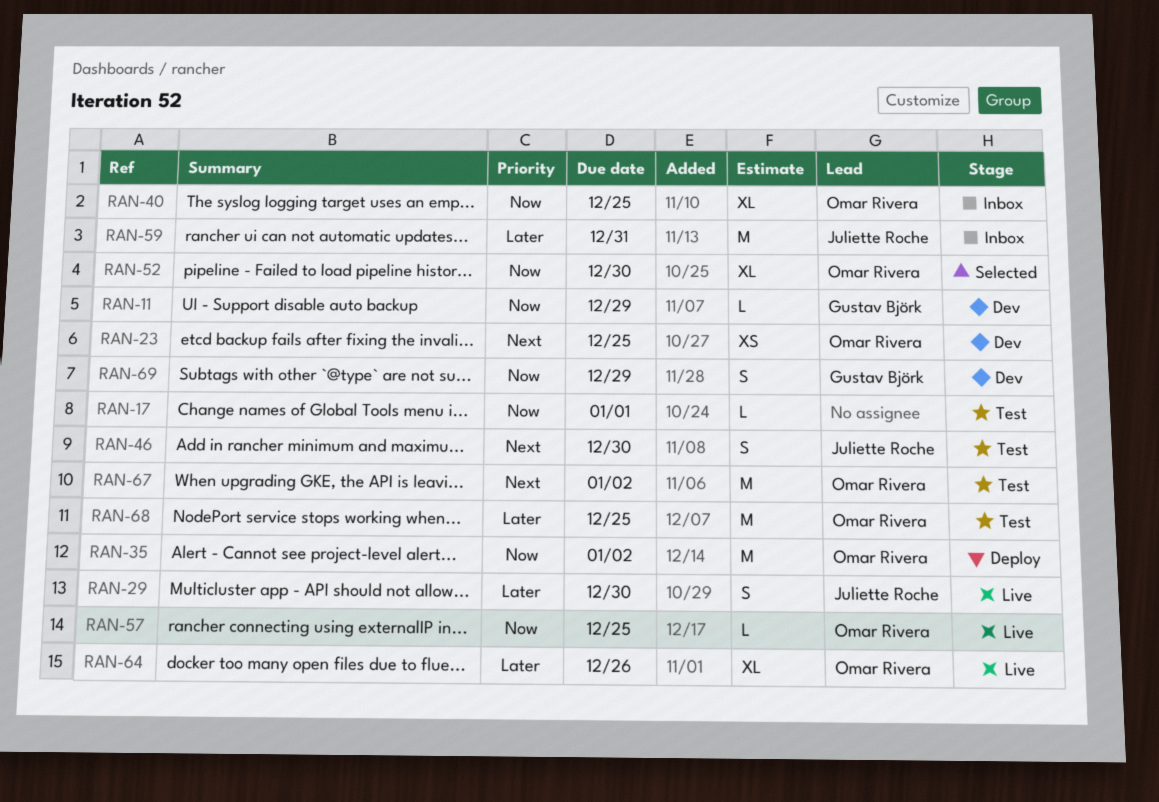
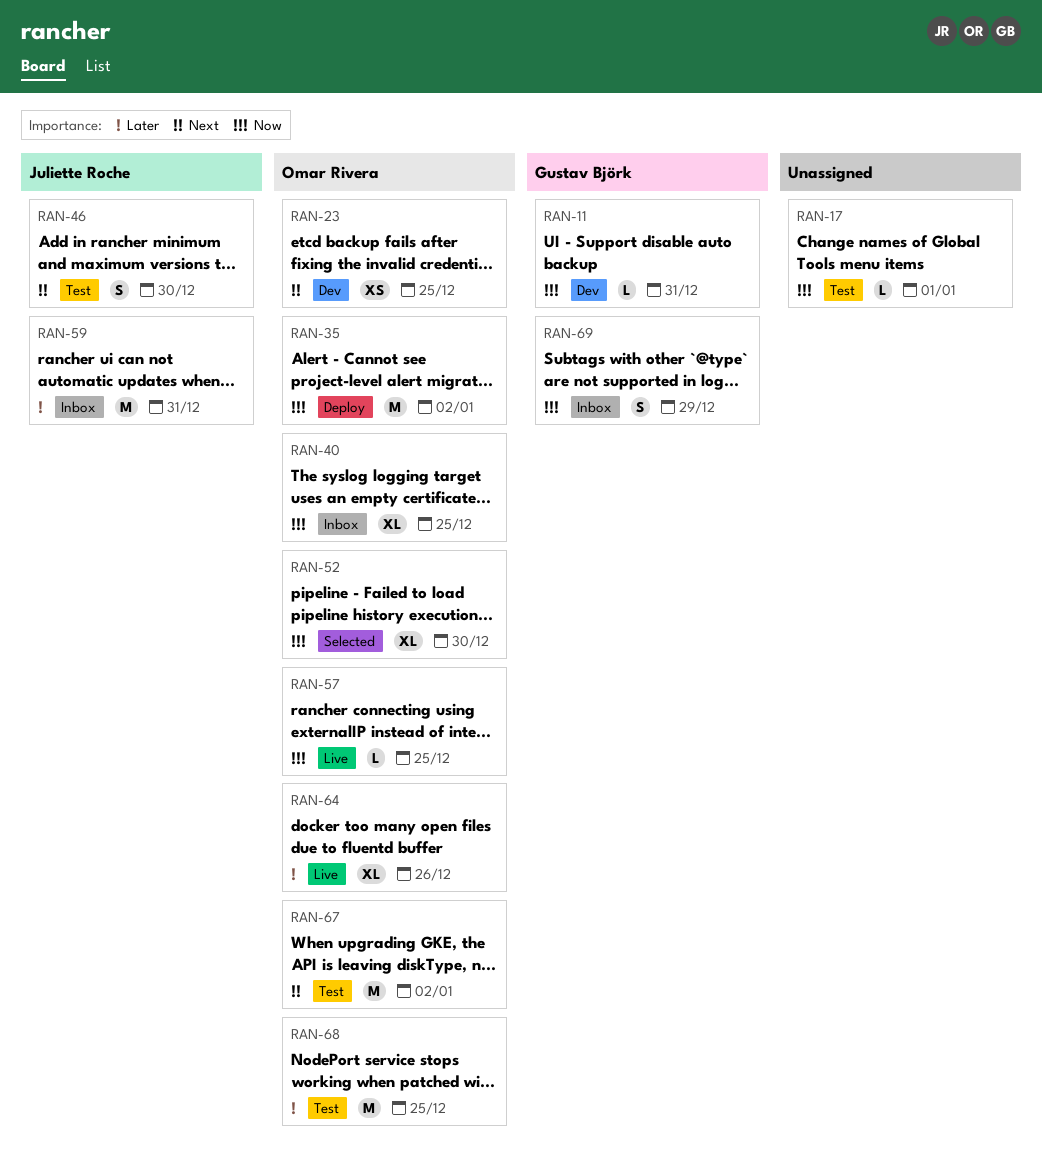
RAN-11, due: Dec 29 -> Dec 31
RAN-29: present -> none
RAN-69, status: Dev -> Inbox

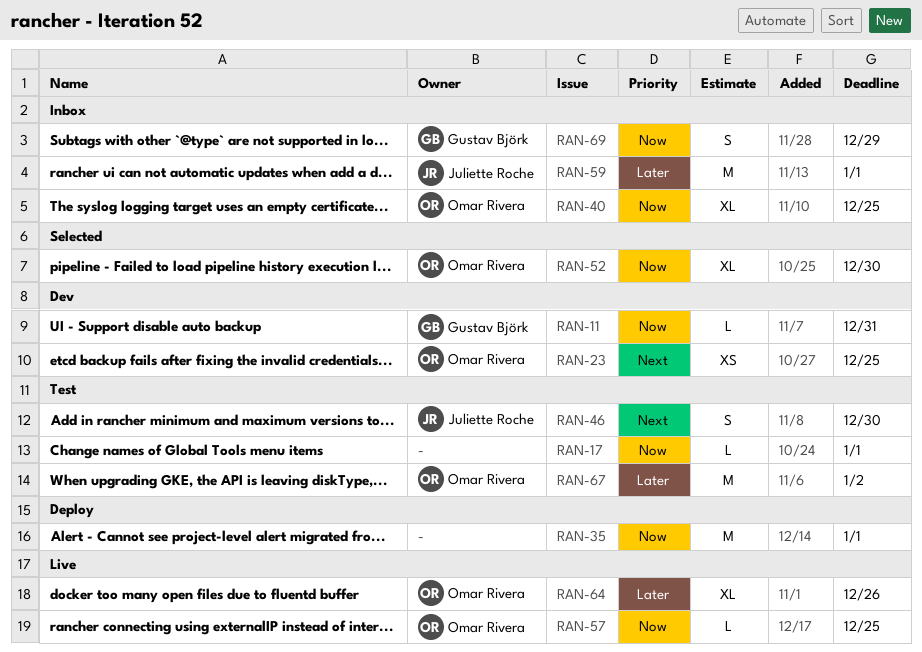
RAN-35, owner: Omar Rivera -> none
RAN-35, due: Jan 2 -> Jan 1
RAN-59, due: Dec 31 -> Jan 1
RAN-67, priority: Next -> Later
RAN-68: present -> none

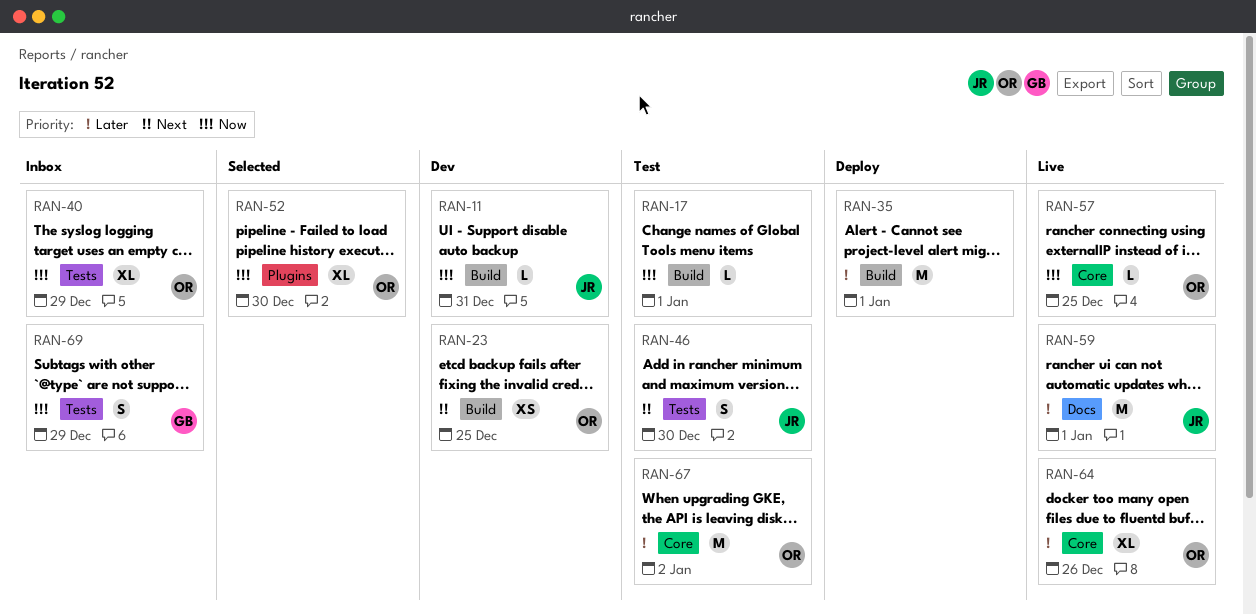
RAN-11, owner: Gustav Björk -> Juliette Roche
RAN-35, priority: Now -> Later
RAN-40, due: Dec 25 -> Dec 29
RAN-59, status: Inbox -> Live

